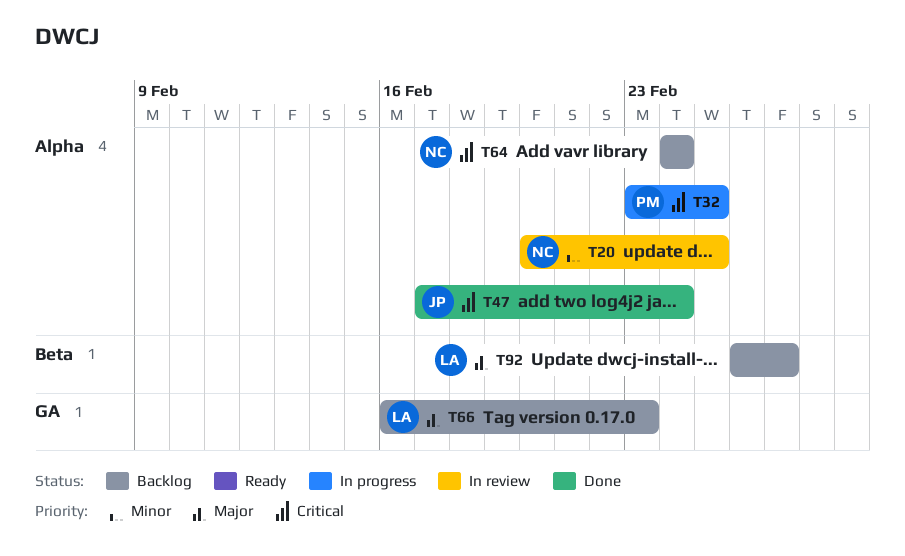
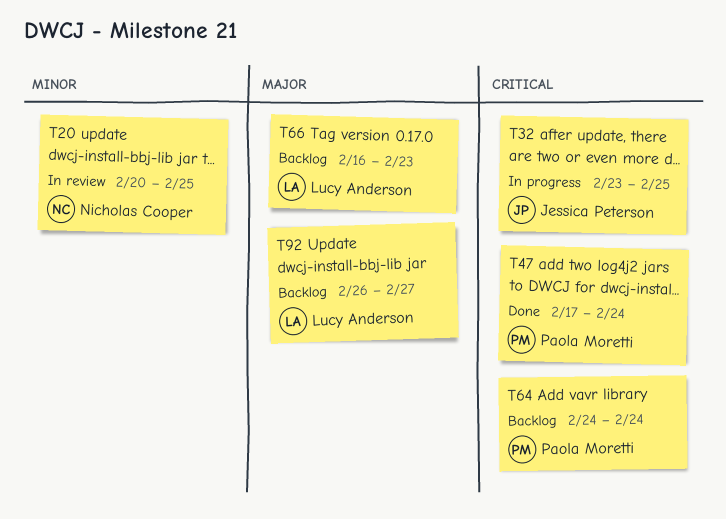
T32, owner: Paola Moretti -> Jessica Peterson
T47, owner: Jessica Peterson -> Paola Moretti
T64, owner: Nicholas Cooper -> Paola Moretti

